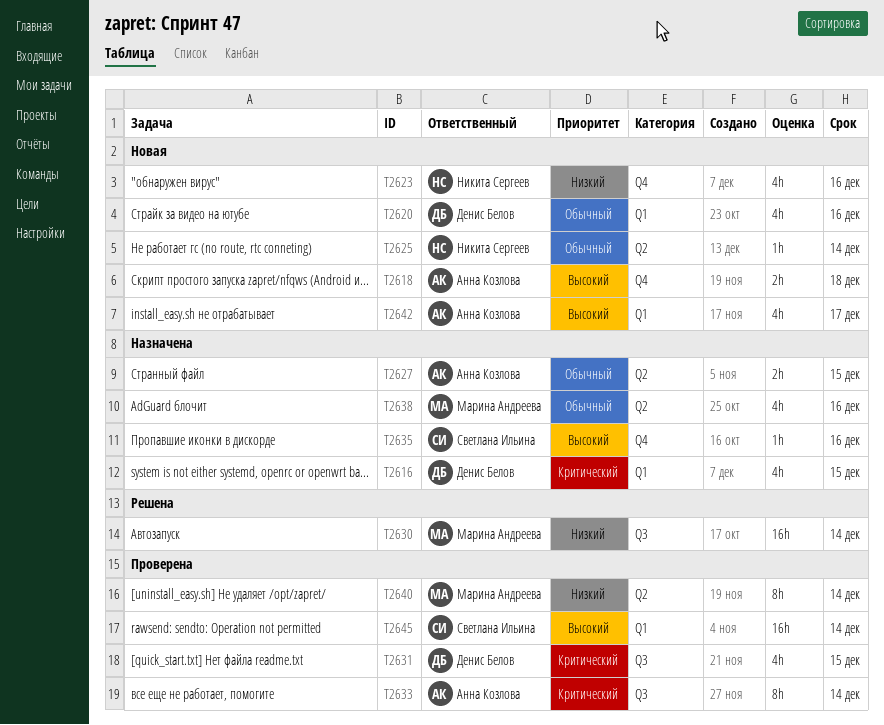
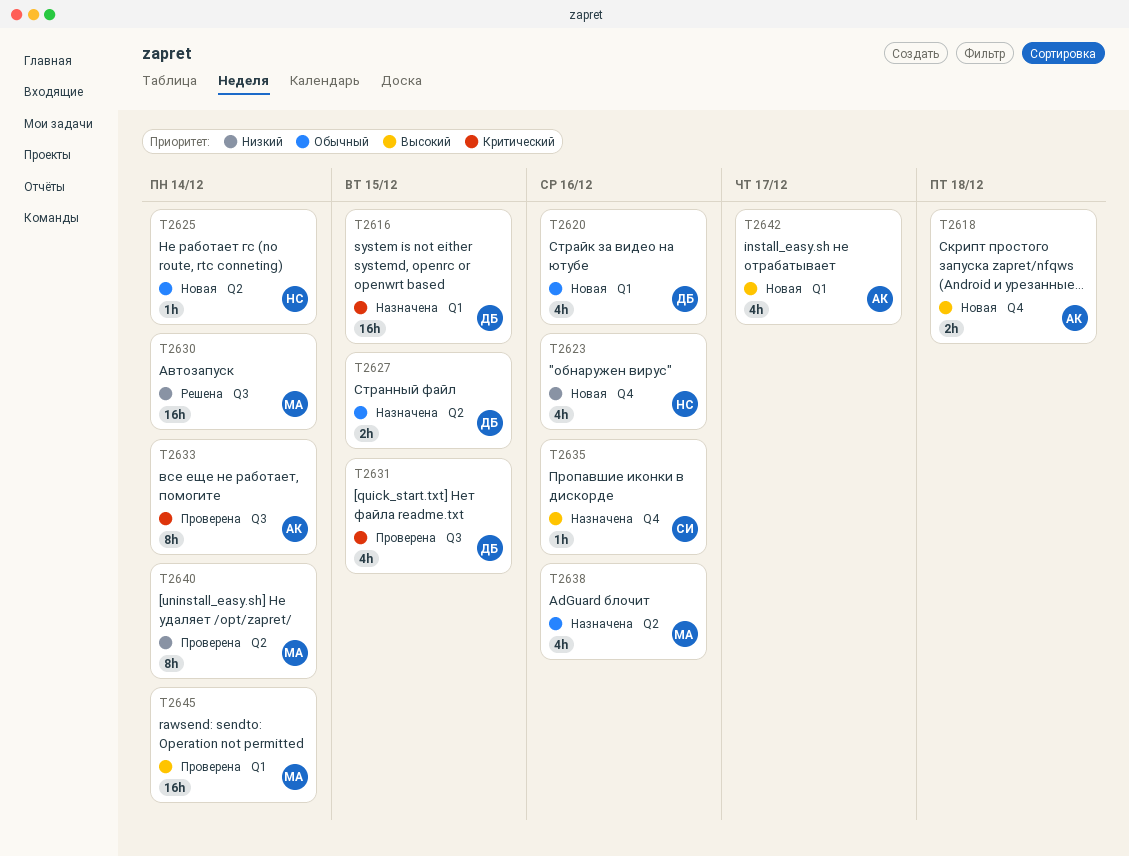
T2616, estimate: 4h -> 16h
T2627, owner: Анна Козлова -> Денис Белов
T2645, owner: Светлана Ильина -> Марина Андреева

